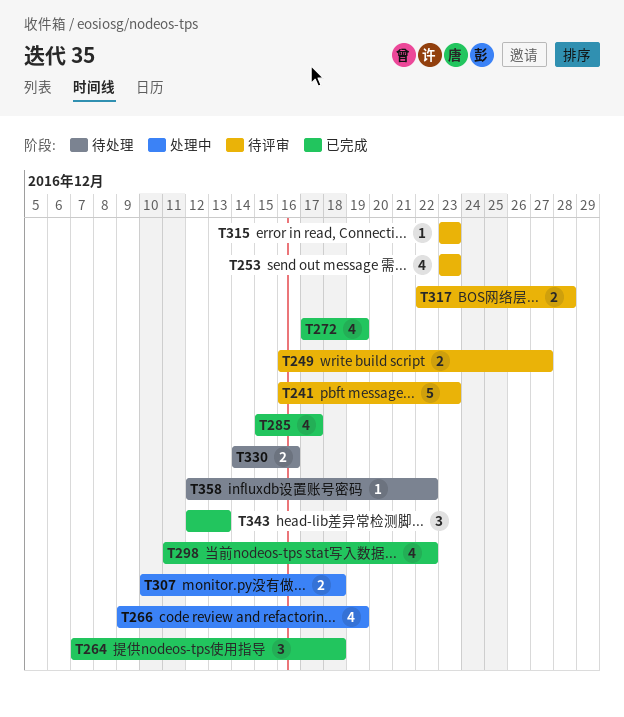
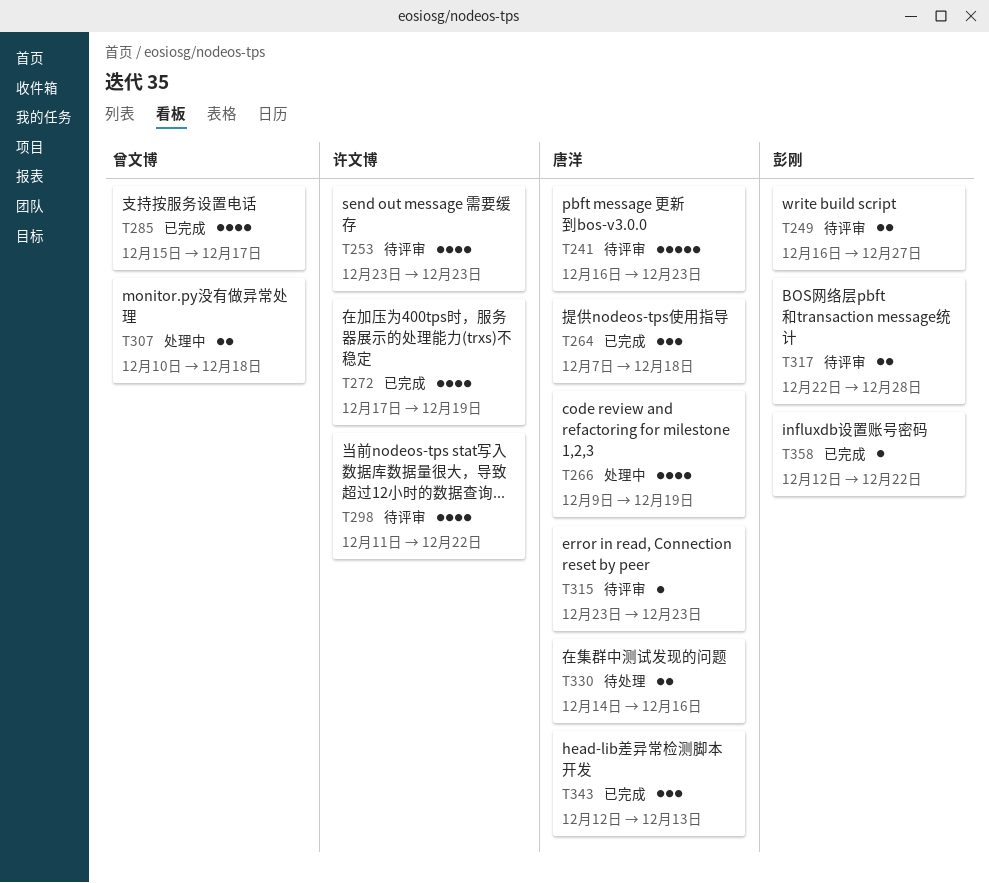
T298, status: 已完成 -> 待评审
T358, status: 待处理 -> 已完成

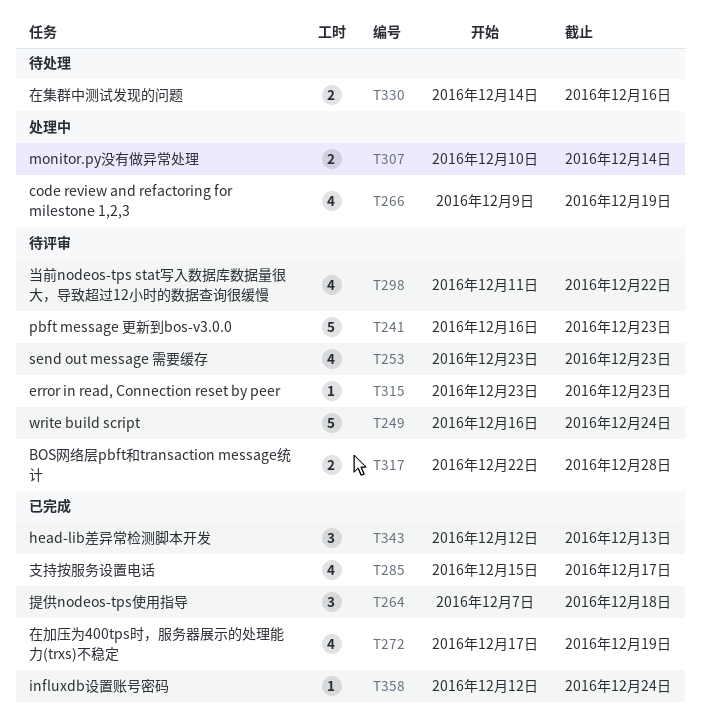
T249, estimate: 2 -> 5
T249, due: Dec 27 -> Dec 24
T307, due: Dec 18 -> Dec 14
T358, due: Dec 22 -> Dec 24

